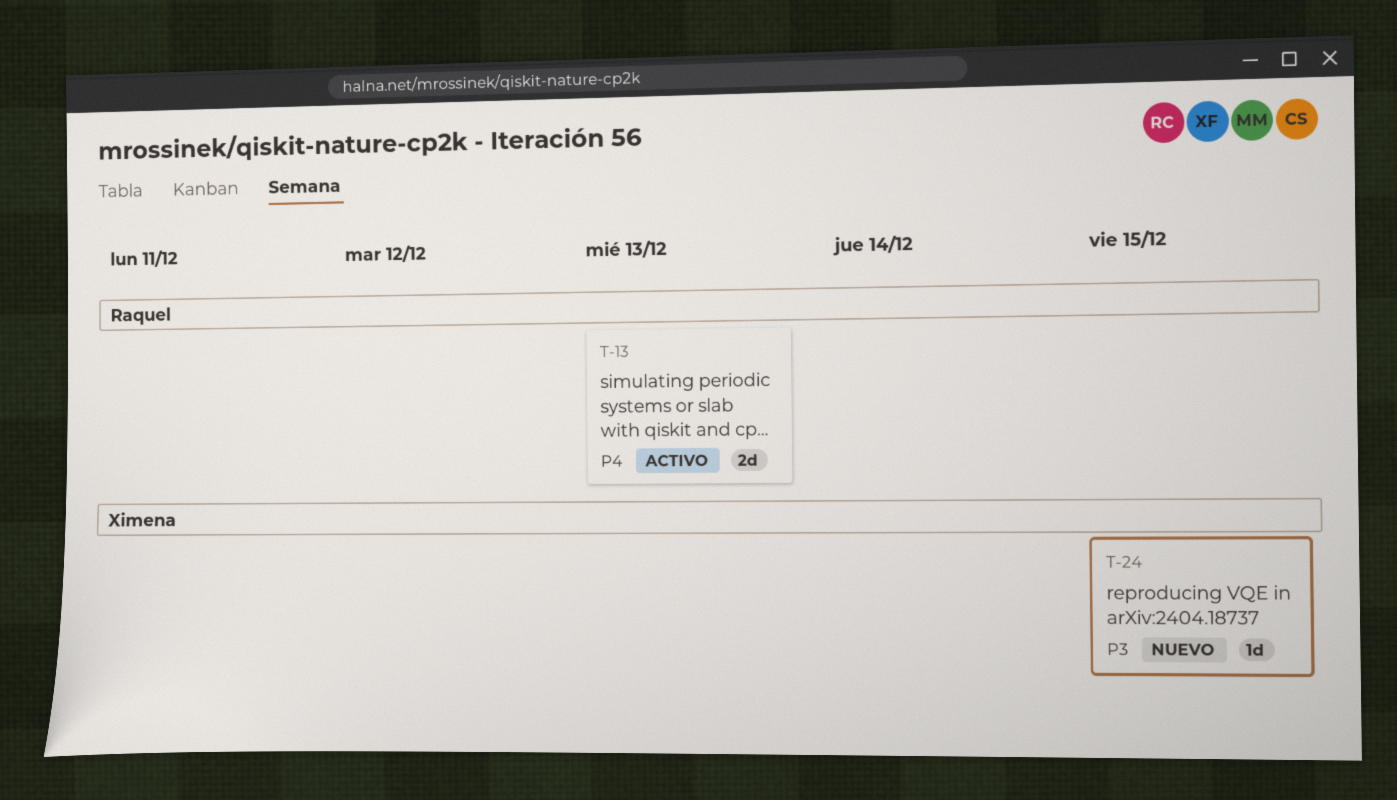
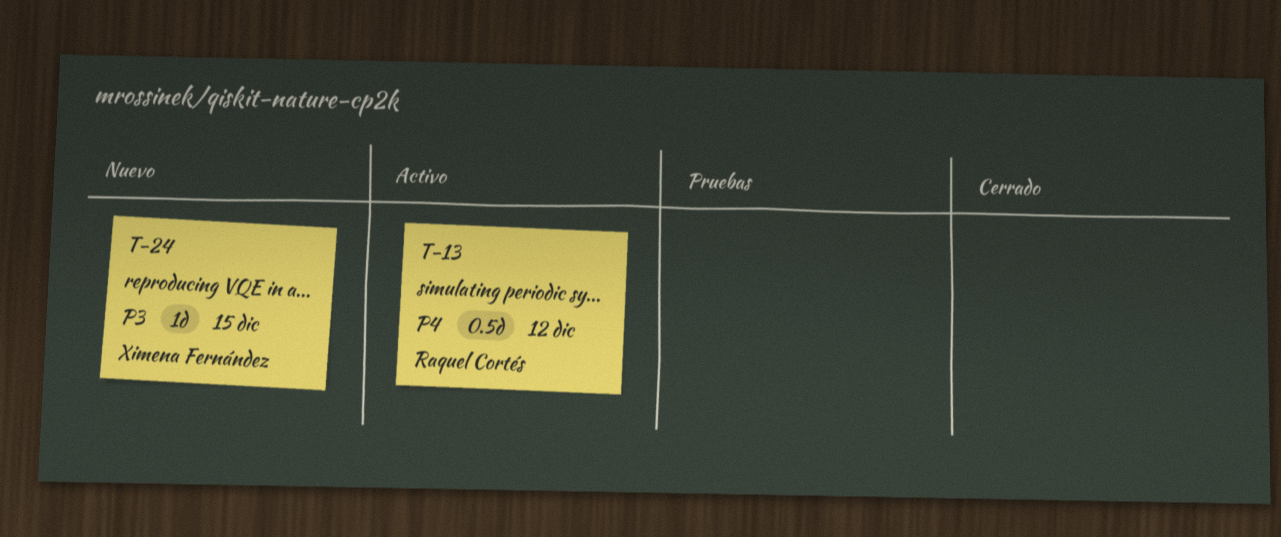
T-13, estimate: 2d -> 0.5d
T-13, due: Dec 13 -> Dec 12

